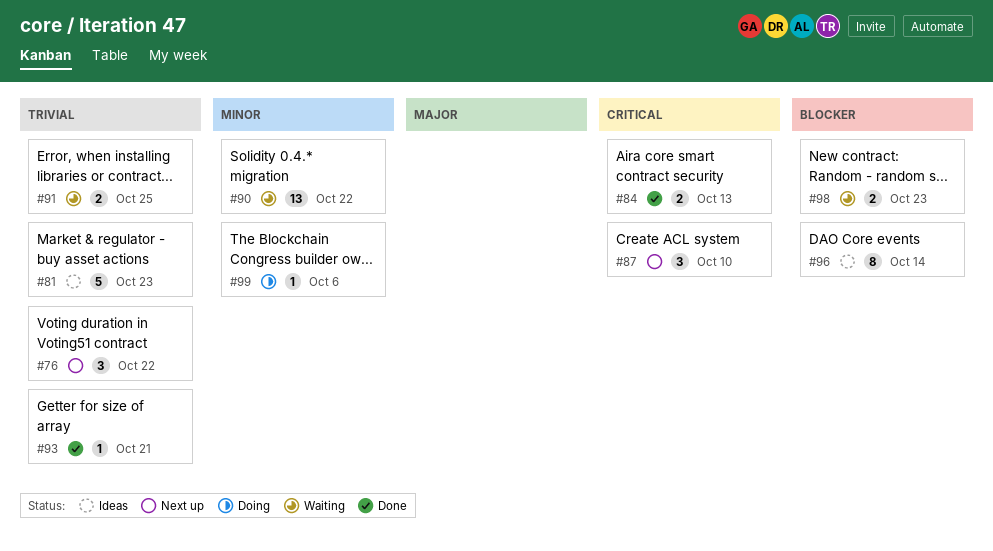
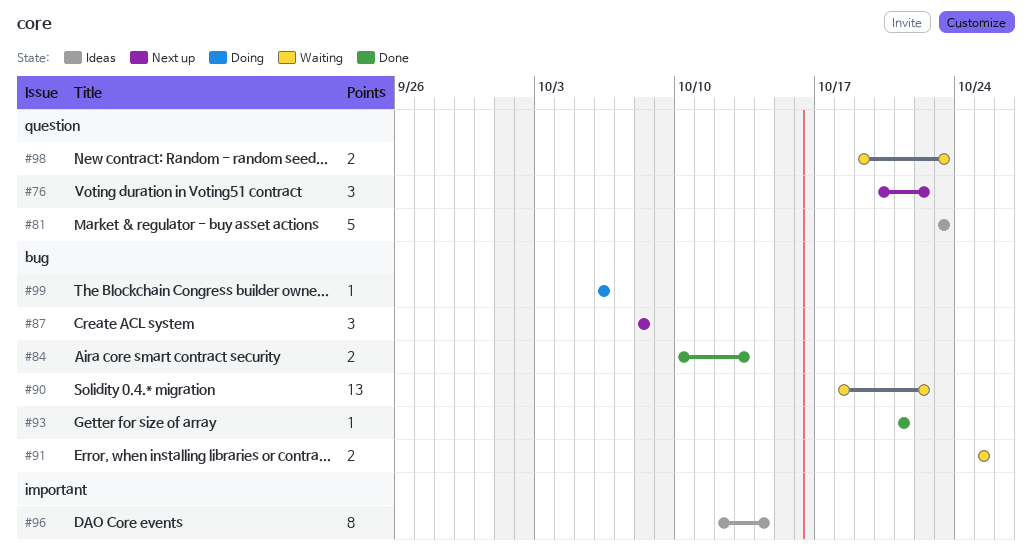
#87, due: Oct 10 -> Oct 8

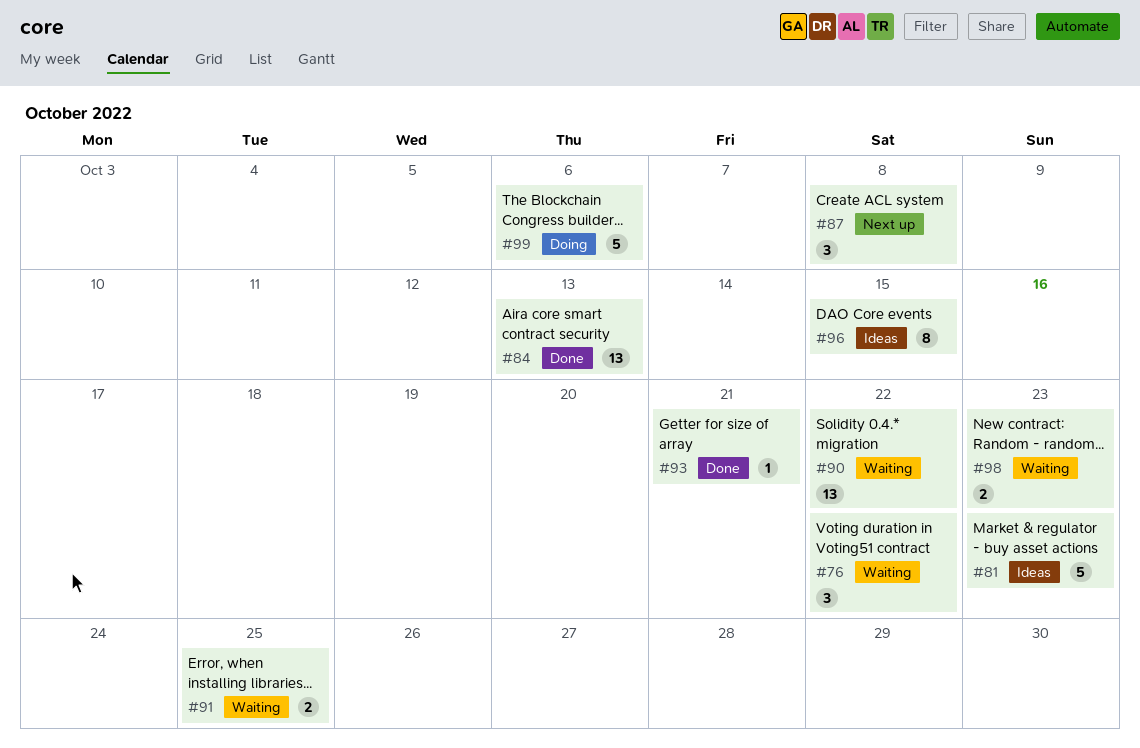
#76, status: Next up -> Waiting
#84, estimate: 2 -> 13
#96, due: Oct 14 -> Oct 15
#99, estimate: 1 -> 5

